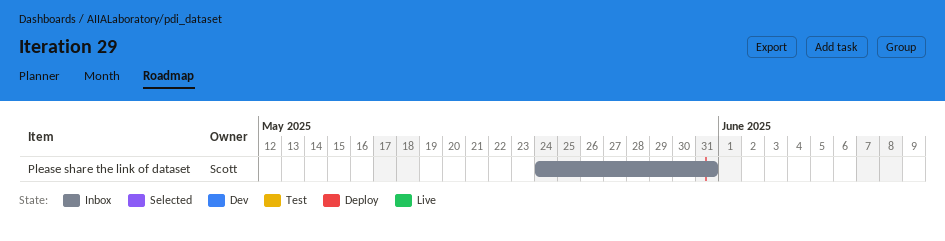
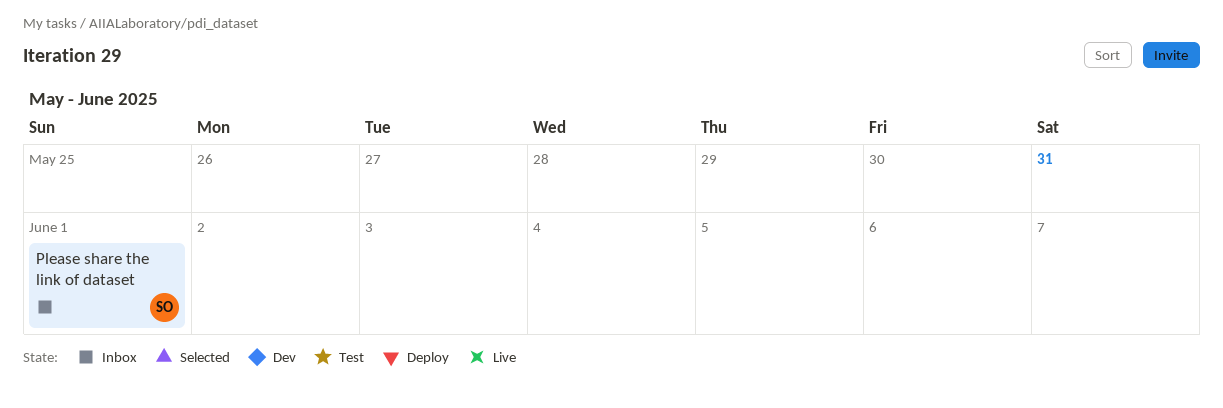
Please share the link of dataset, due: May 31 -> Jun 1

